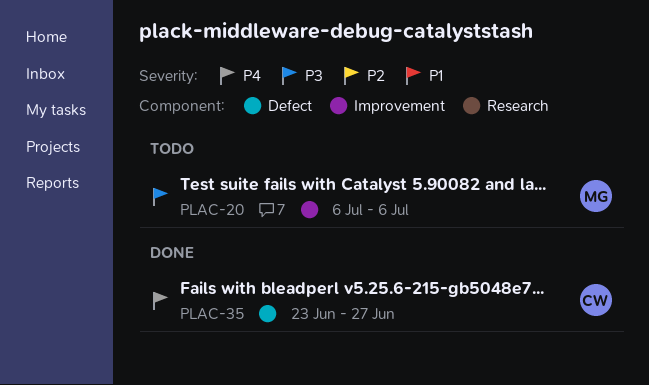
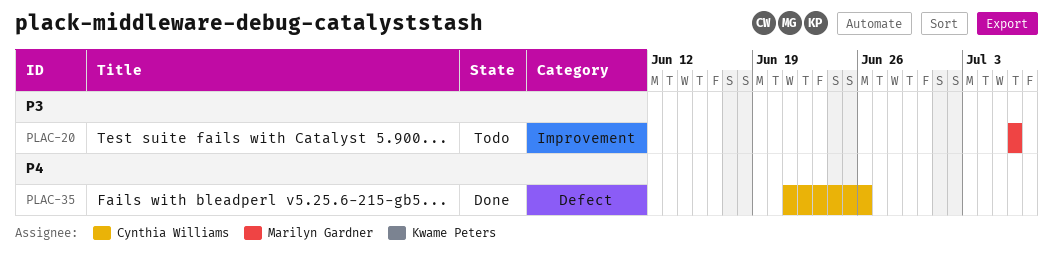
PLAC-35, start: Jun 23 -> Jun 21
PLAC-35, due: Jun 27 -> Jun 26

